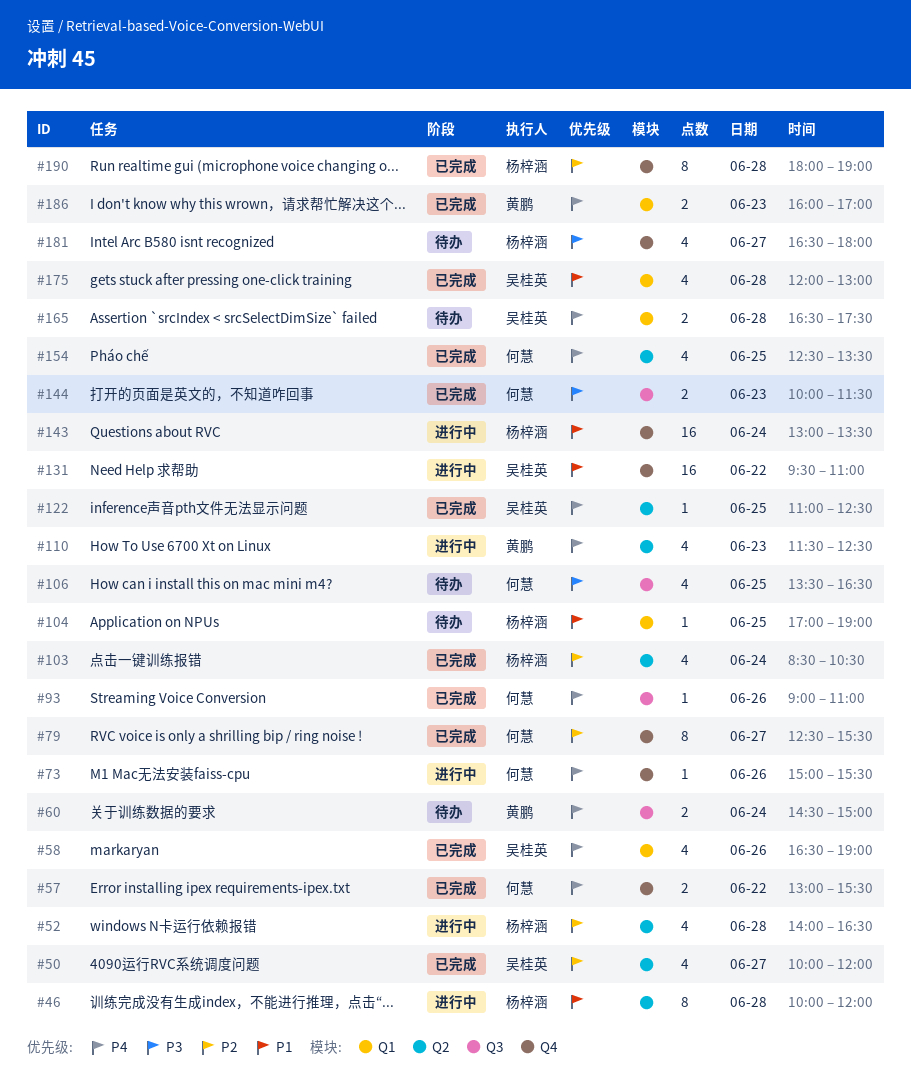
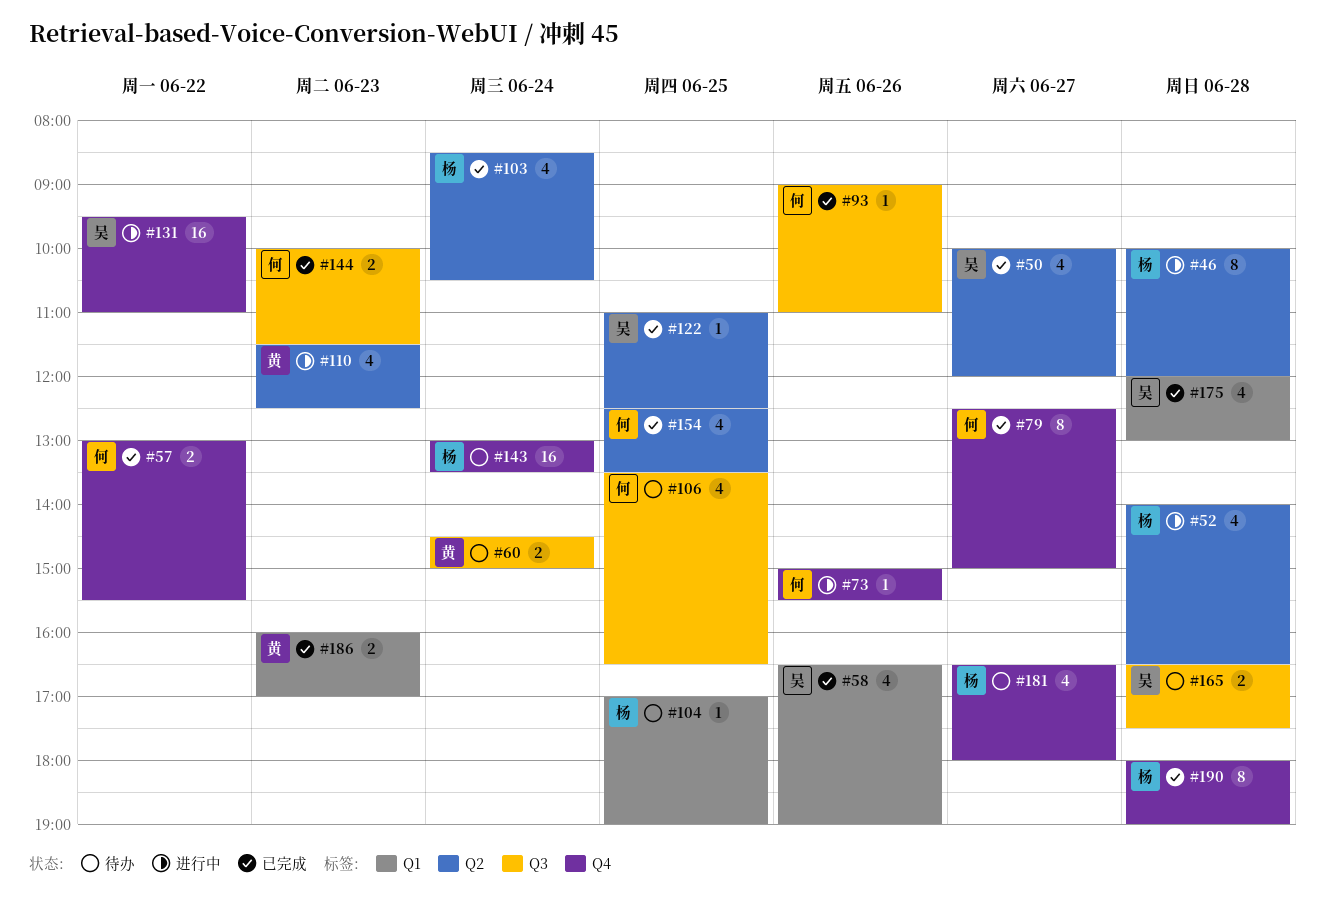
#79, ends: 15:30 -> 15:00
#143, status: 进行中 -> 待办
#165, label: Q1 -> Q3

